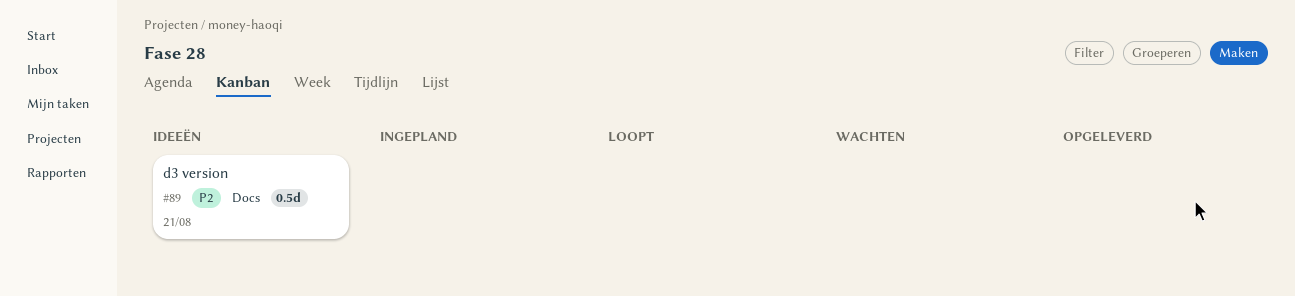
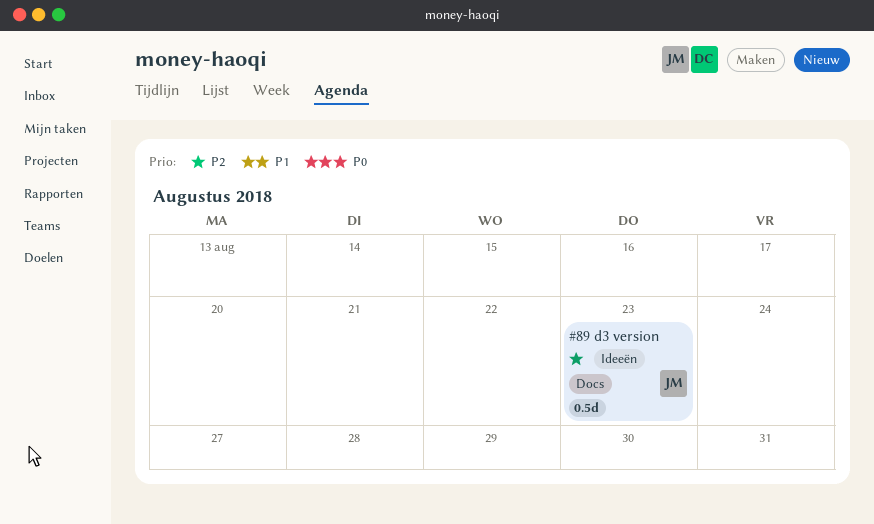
#89, due: Aug 21 -> Aug 23

